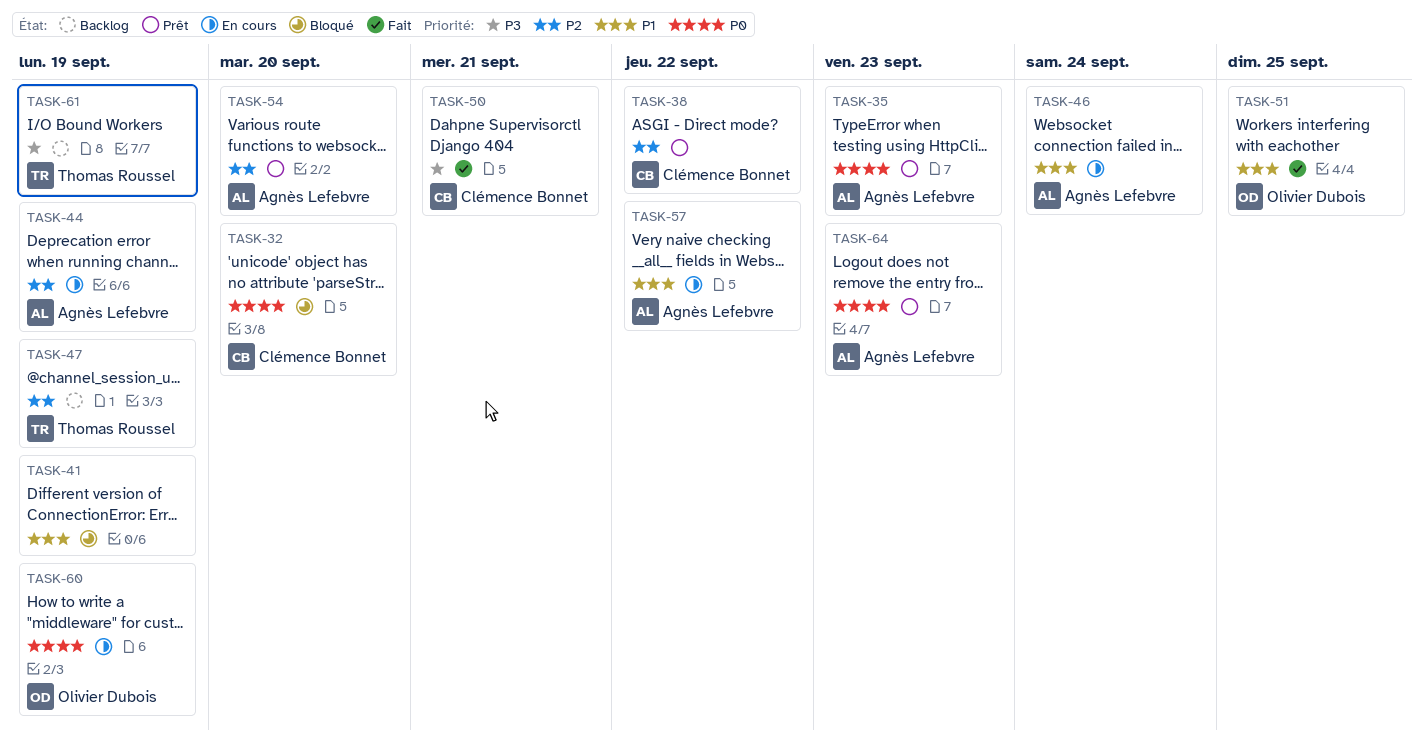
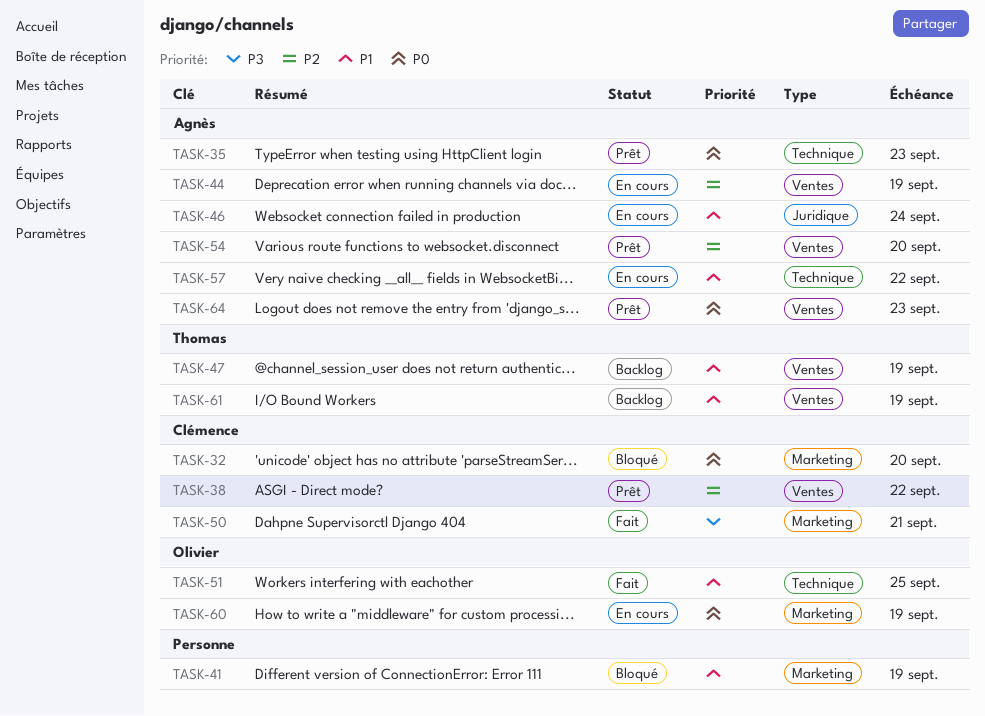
TASK-47, priority: P2 -> P1
TASK-61, priority: P3 -> P1

